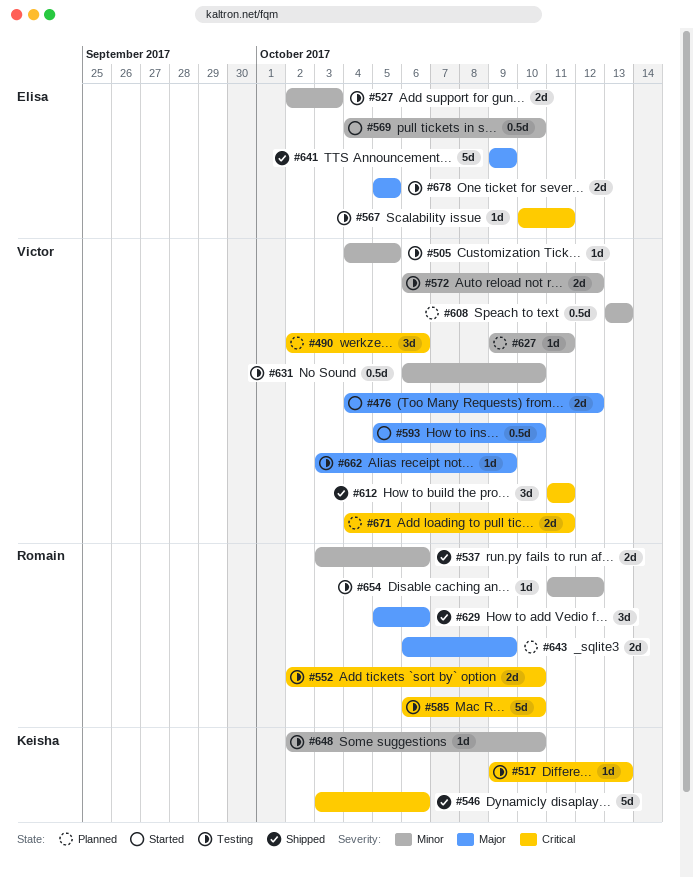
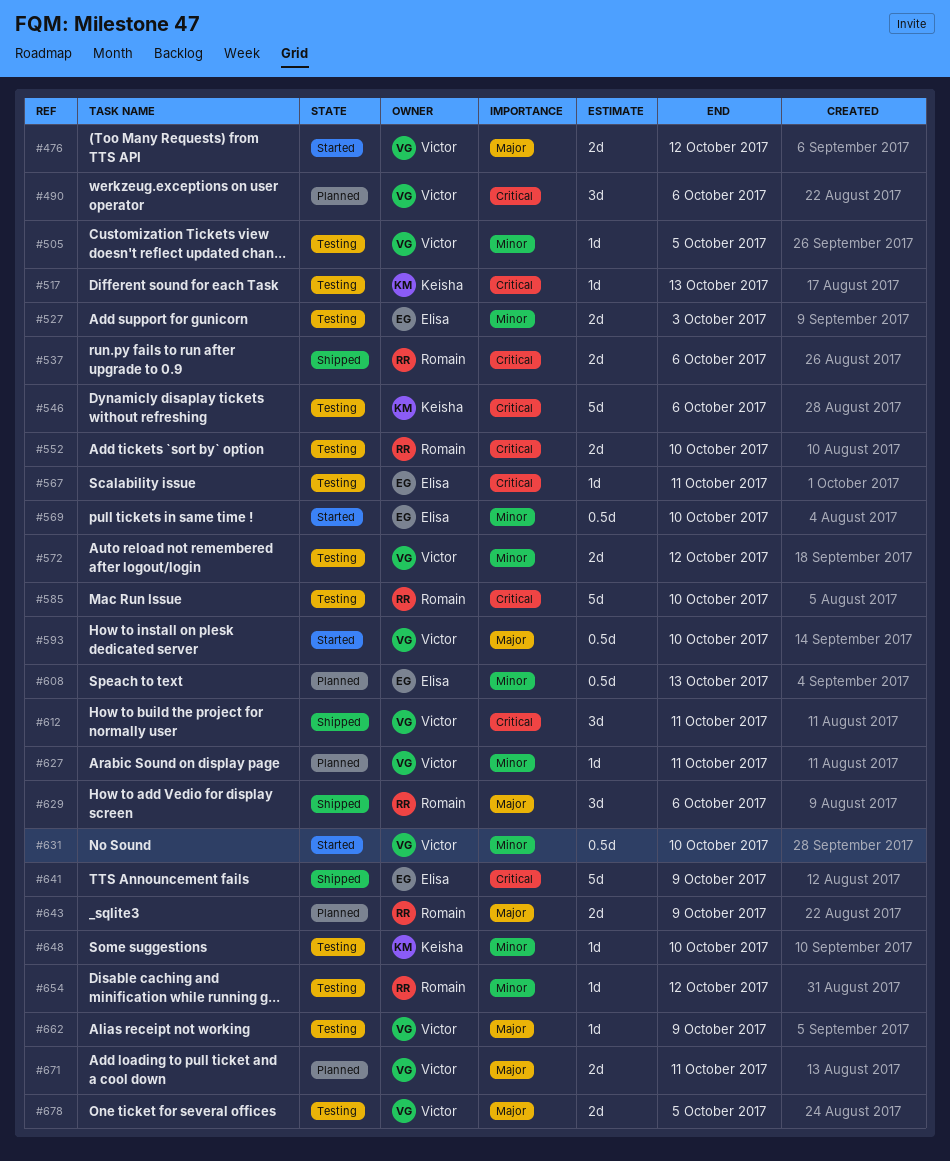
#537, priority: Minor -> Critical
#546, status: Shipped -> Testing
#608, owner: Victor -> Elisa
#631, status: Testing -> Started
#641, priority: Major -> Critical
#671, priority: Critical -> Major
#678, owner: Elisa -> Victor

